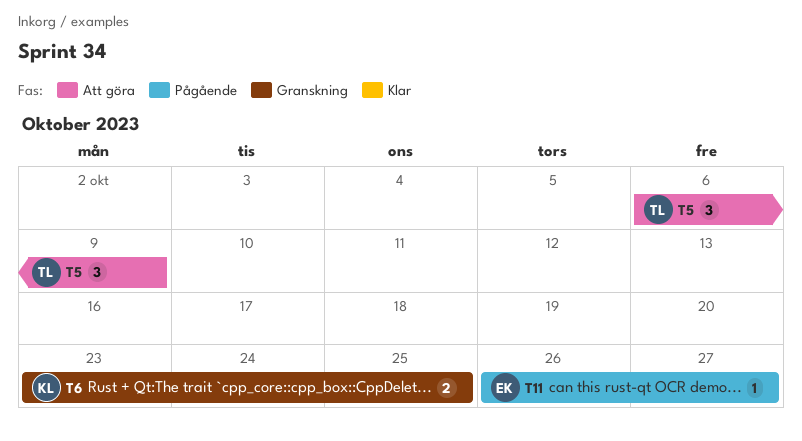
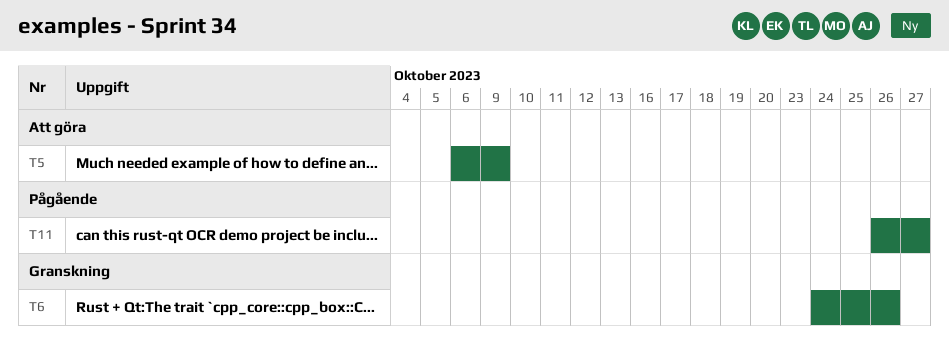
T6, start: Oct 23 -> Oct 24
T6, due: Oct 25 -> Oct 26

